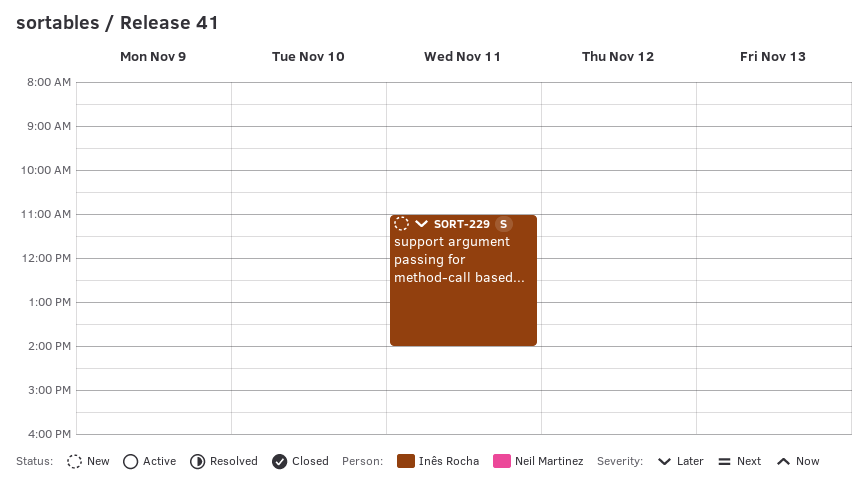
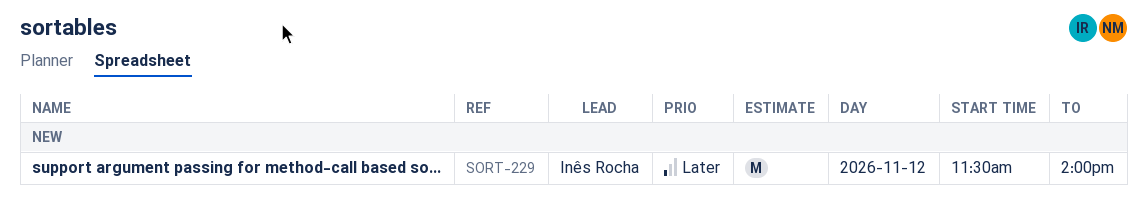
SORT-229, estimate: S -> M
SORT-229, day: Nov 11 -> Nov 12
SORT-229, begins: 11:00 -> 11:30

